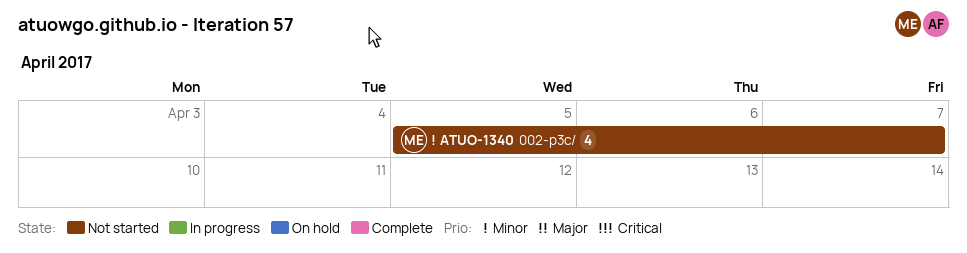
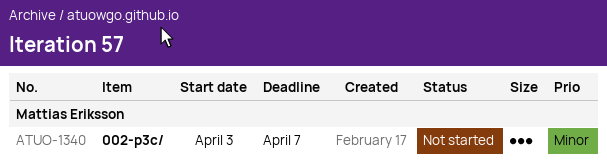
ATUO-1340, estimate: 4 -> 3
ATUO-1340, start: Apr 5 -> Apr 3

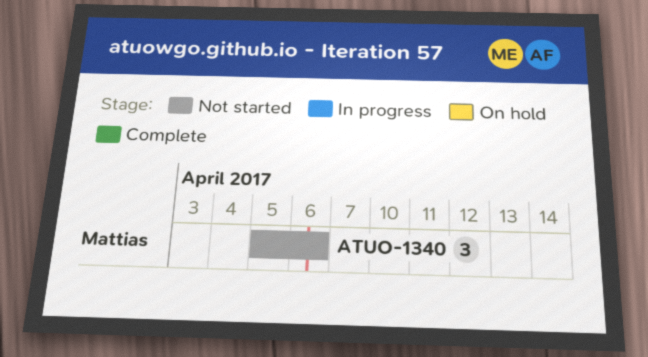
ATUO-1340, start: Apr 3 -> Apr 5
ATUO-1340, due: Apr 7 -> Apr 6

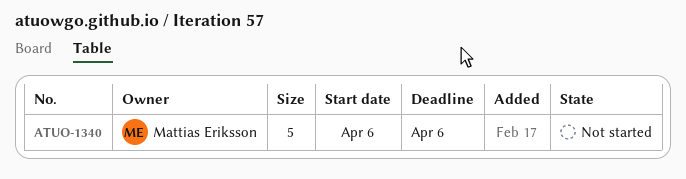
ATUO-1340, estimate: 3 -> 5
ATUO-1340, start: Apr 5 -> Apr 6

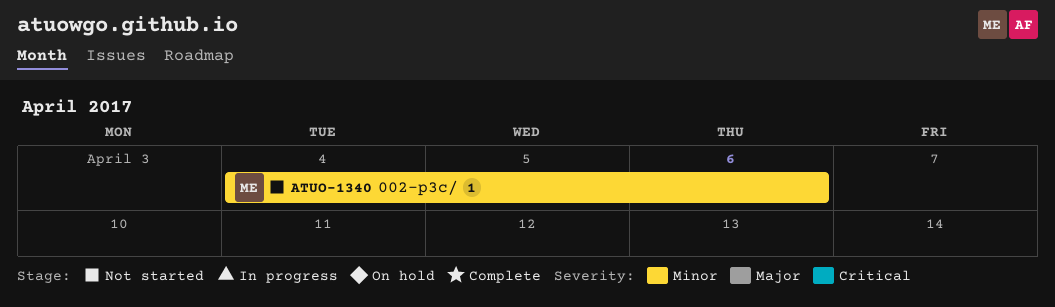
ATUO-1340, estimate: 5 -> 1
ATUO-1340, start: Apr 6 -> Apr 4

